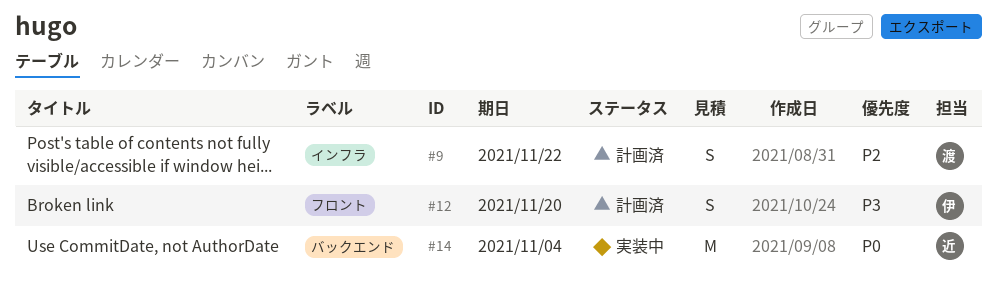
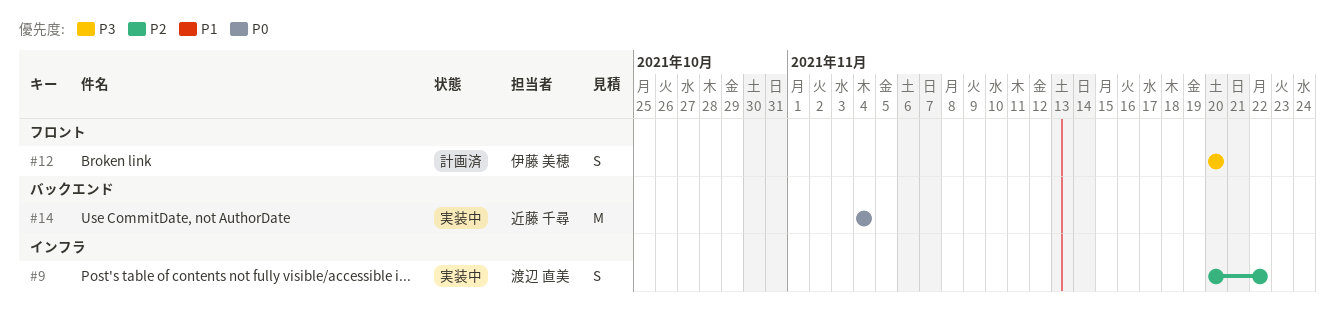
#9, status: 計画済 -> 実装中

